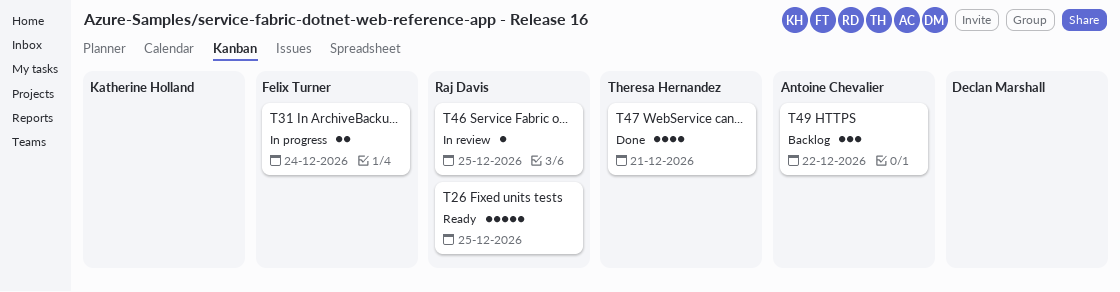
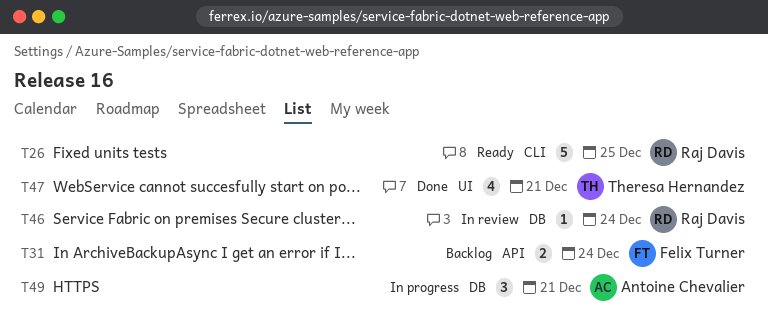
T31, status: In progress -> Backlog
T46, due: Dec 25 -> Dec 24
T49, status: Backlog -> In progress
T49, due: Dec 22 -> Dec 21

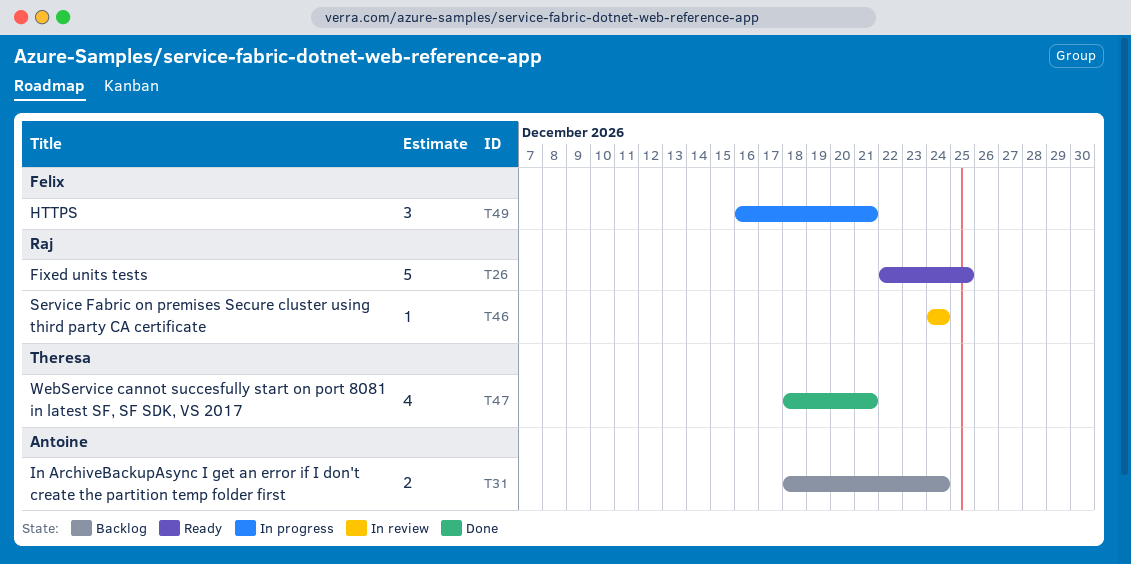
T31, owner: Felix Turner -> Antoine Chevalier
T49, owner: Antoine Chevalier -> Felix Turner

